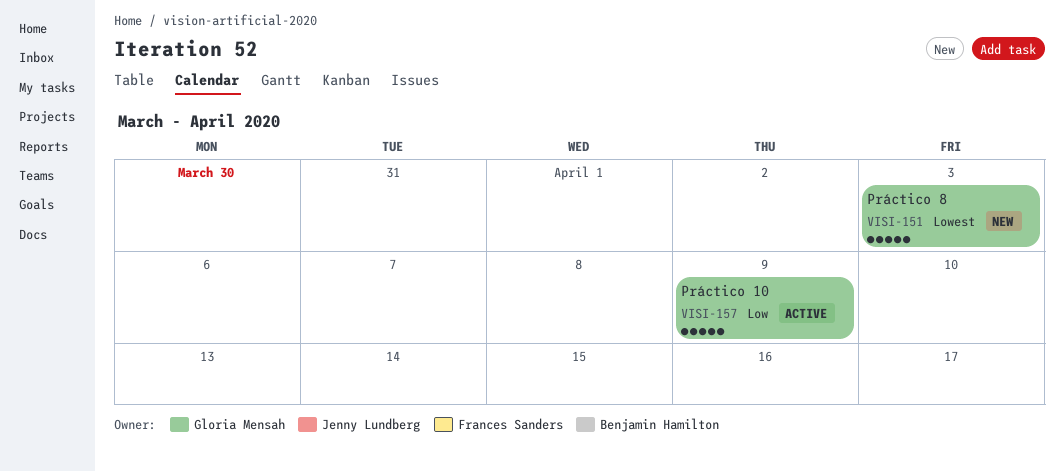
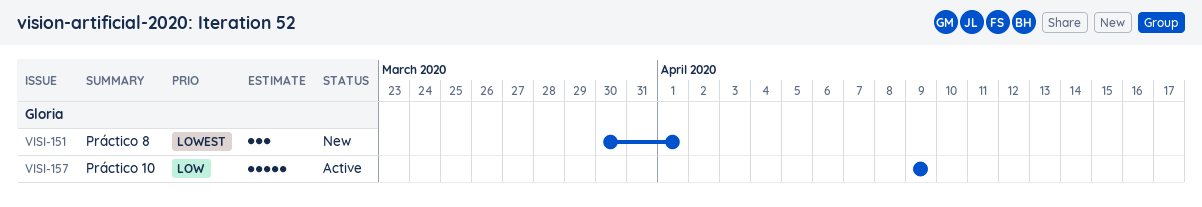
VISI-151, estimate: 5 -> 3
VISI-151, due: Apr 3 -> Apr 1

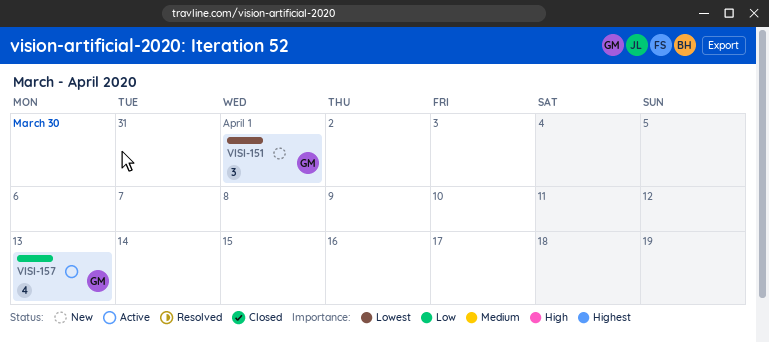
VISI-157, estimate: 5 -> 4
VISI-157, due: Apr 9 -> Apr 13

